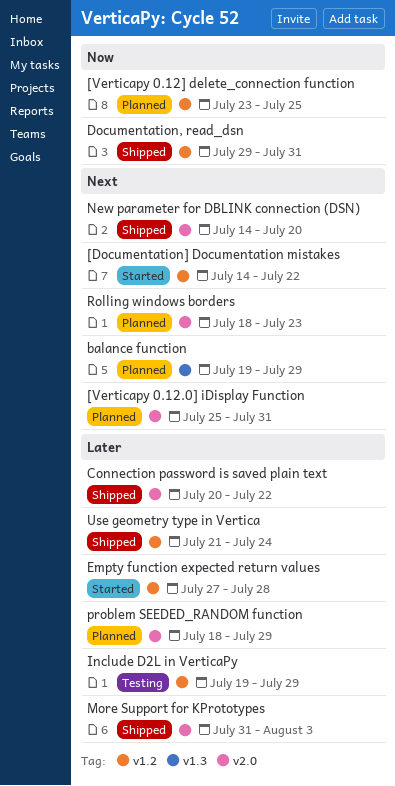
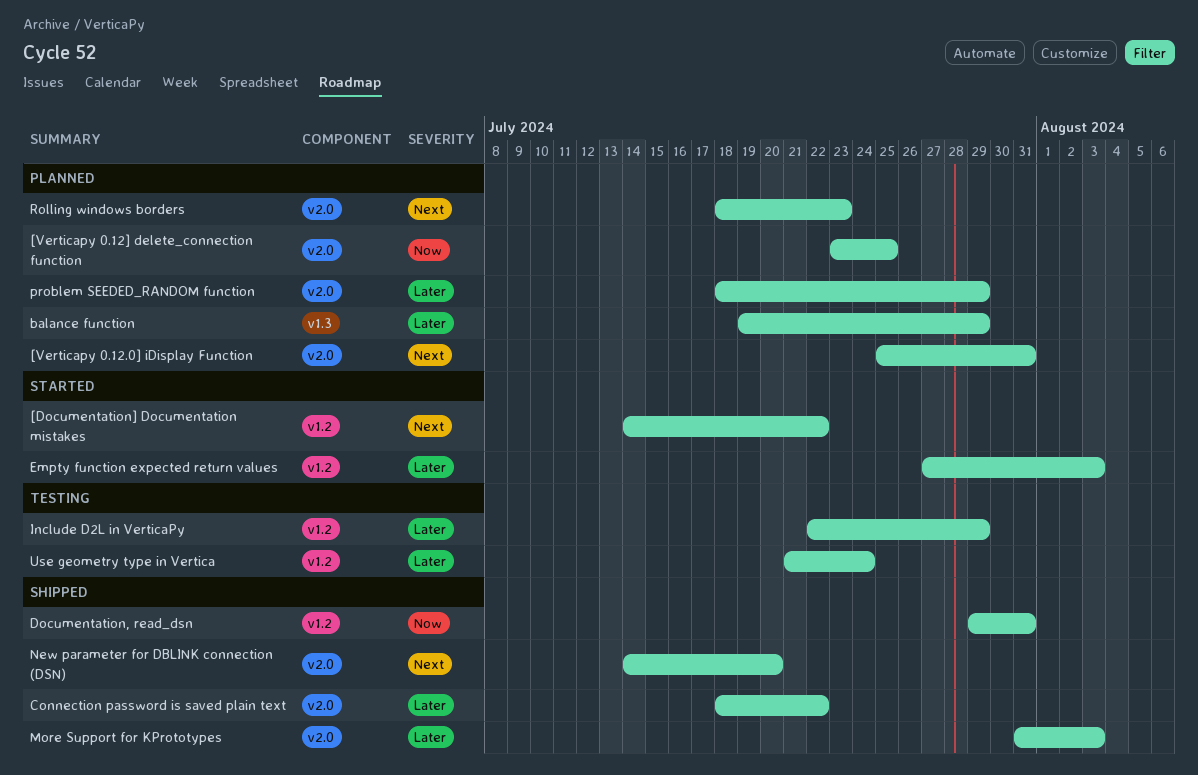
[Verticapy 0.12] delete_connection function, label: v1.2 -> v2.0
balance function, priority: Next -> Later
Connection password is saved plain text, start: Jul 20 -> Jul 18
Empty function expected return values, due: Jul 28 -> Aug 3
Include D2L in VerticaPy, start: Jul 19 -> Jul 22
Use geometry type in Vertica, status: Shipped -> Testing

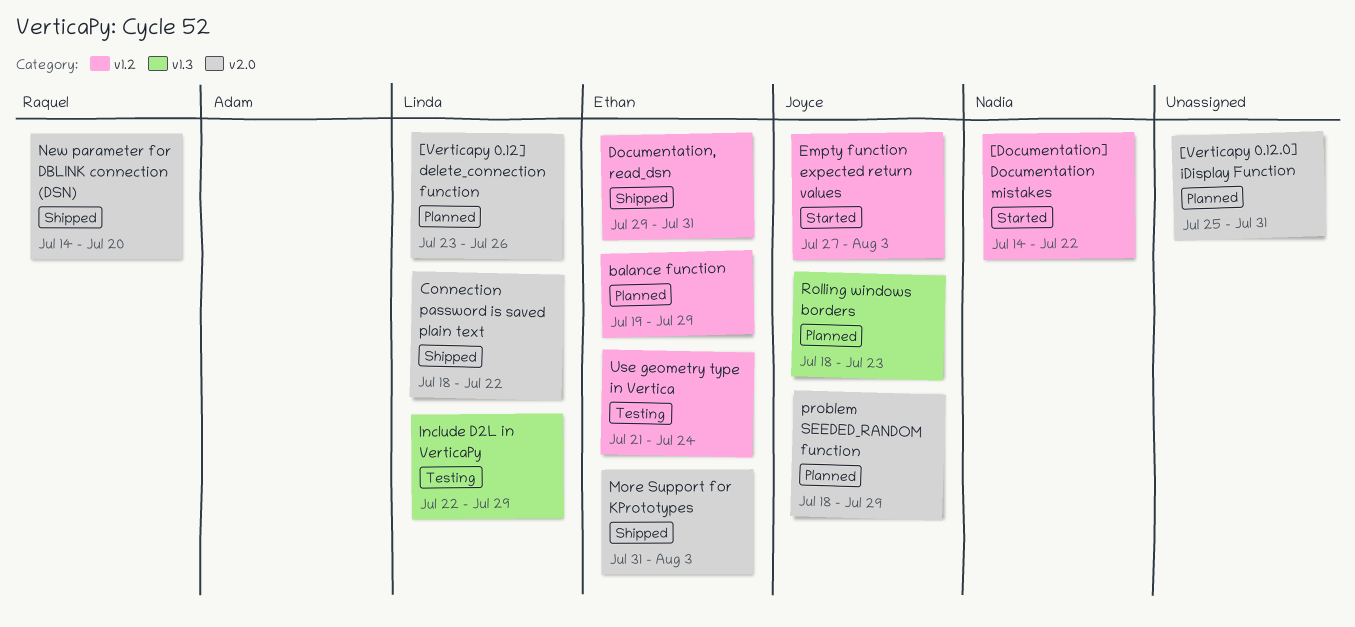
[Verticapy 0.12] delete_connection function, due: Jul 25 -> Jul 26
balance function, label: v1.3 -> v1.2
Include D2L in VerticaPy, label: v1.2 -> v1.3
Rolling windows borders, label: v2.0 -> v1.3

